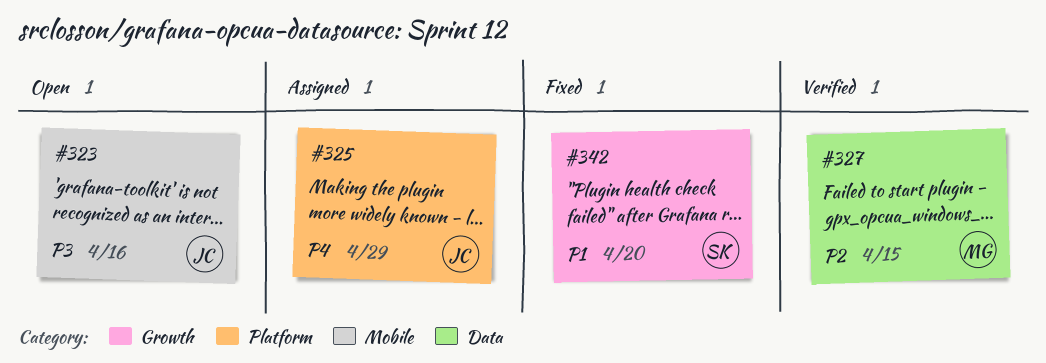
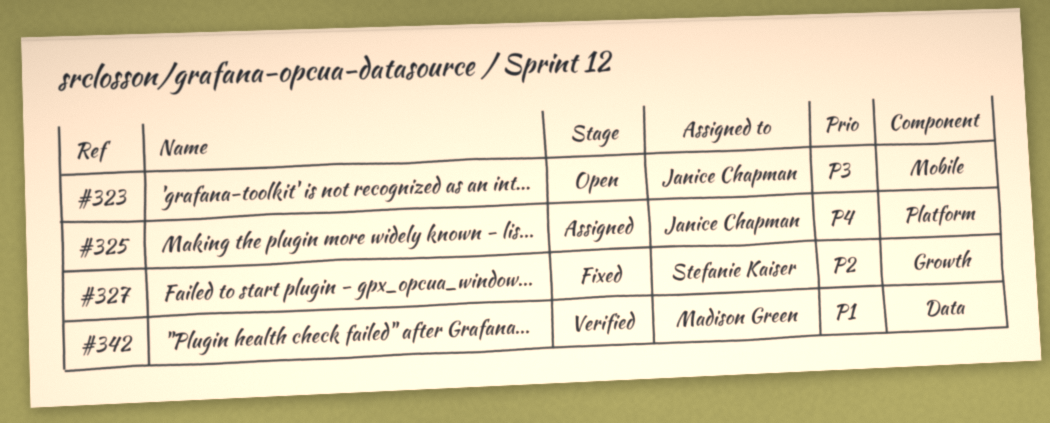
#327, status: Verified -> Fixed
#327, owner: Madison Green -> Stefanie Kaiser
#327, label: Data -> Growth
#342, status: Fixed -> Verified
#342, owner: Stefanie Kaiser -> Madison Green
#342, label: Growth -> Data

